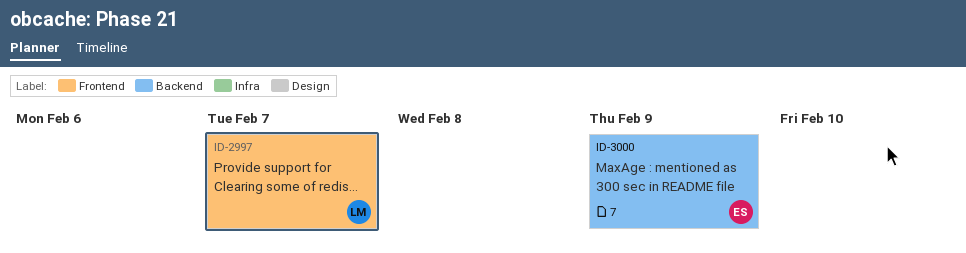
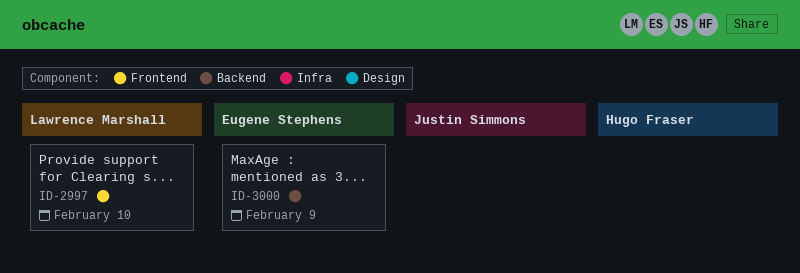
ID-2997, due: Feb 7 -> Feb 10

